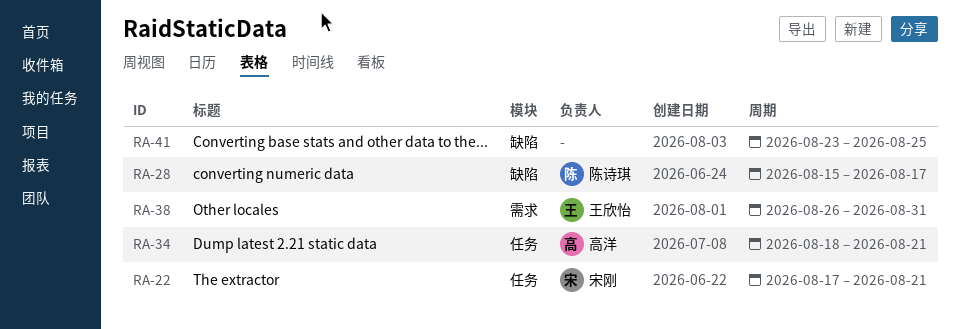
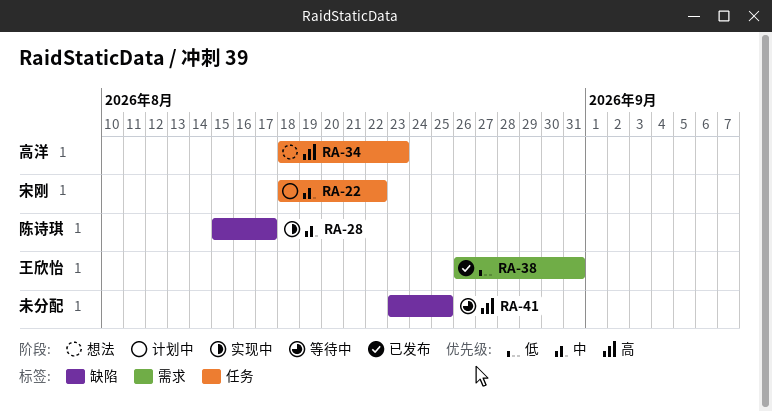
RA-22, start: Aug 17 -> Aug 18
RA-22, due: Aug 21 -> Aug 22
RA-34, due: Aug 21 -> Aug 23

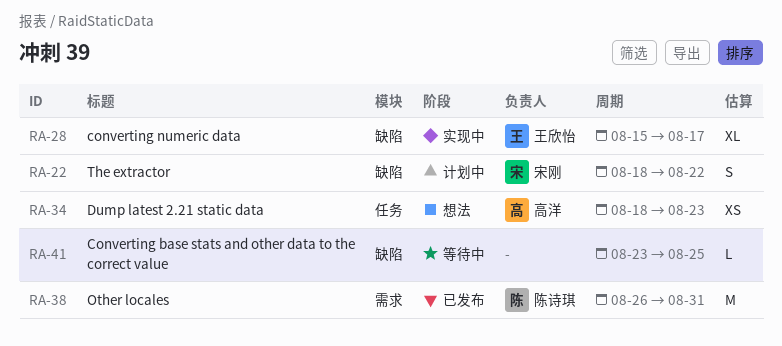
RA-22, label: 任务 -> 缺陷
RA-28, owner: 陈诗琪 -> 王欣怡
RA-38, owner: 王欣怡 -> 陈诗琪

